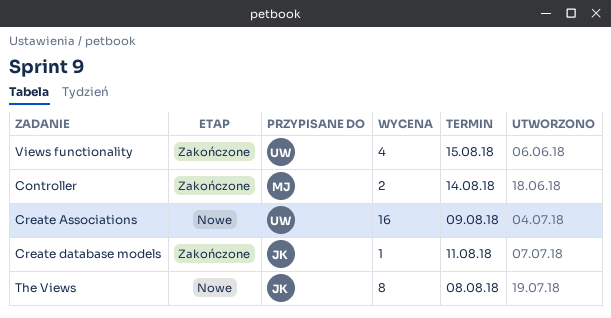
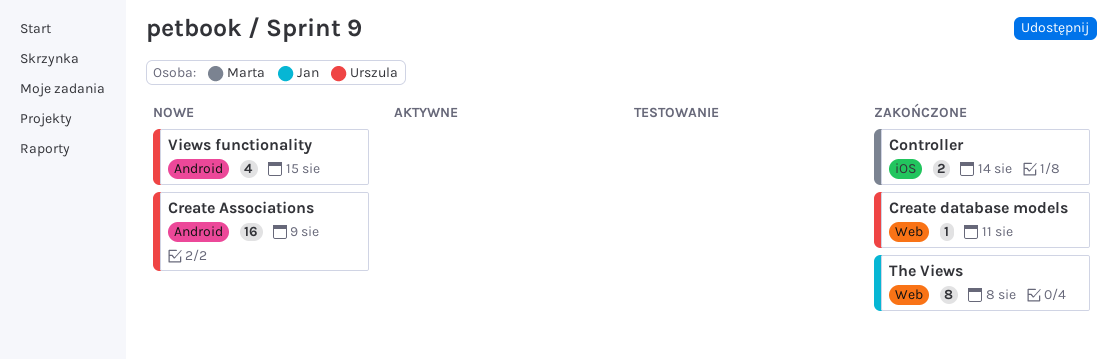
Create database models, owner: Jan -> Urszula
The Views, status: Nowe -> Zakończone
Views functionality, status: Zakończone -> Nowe

